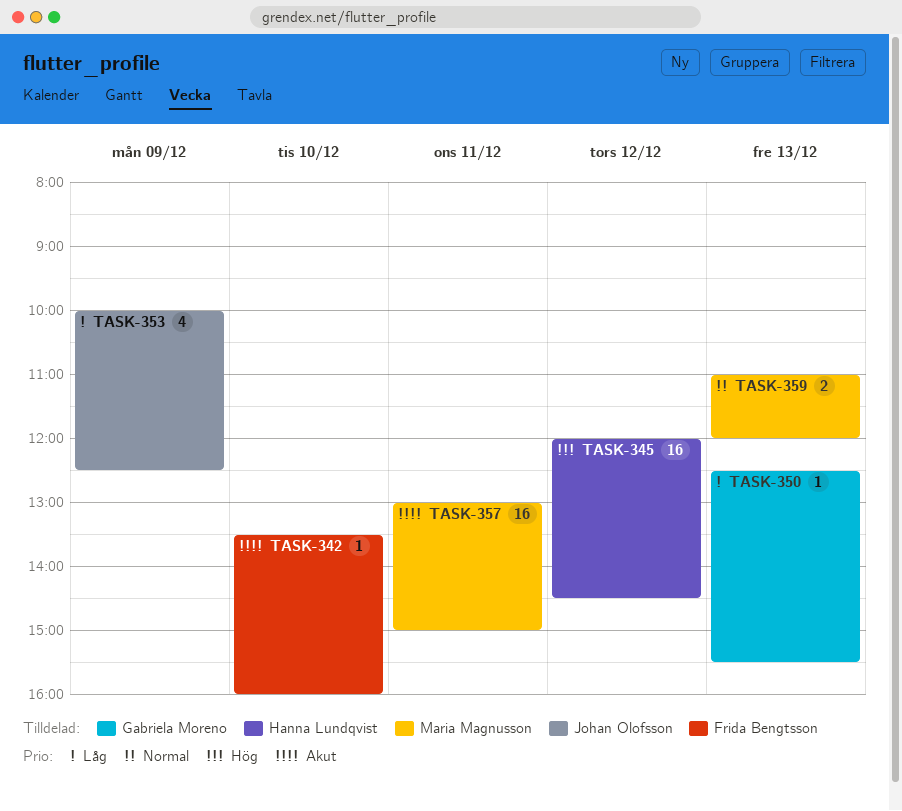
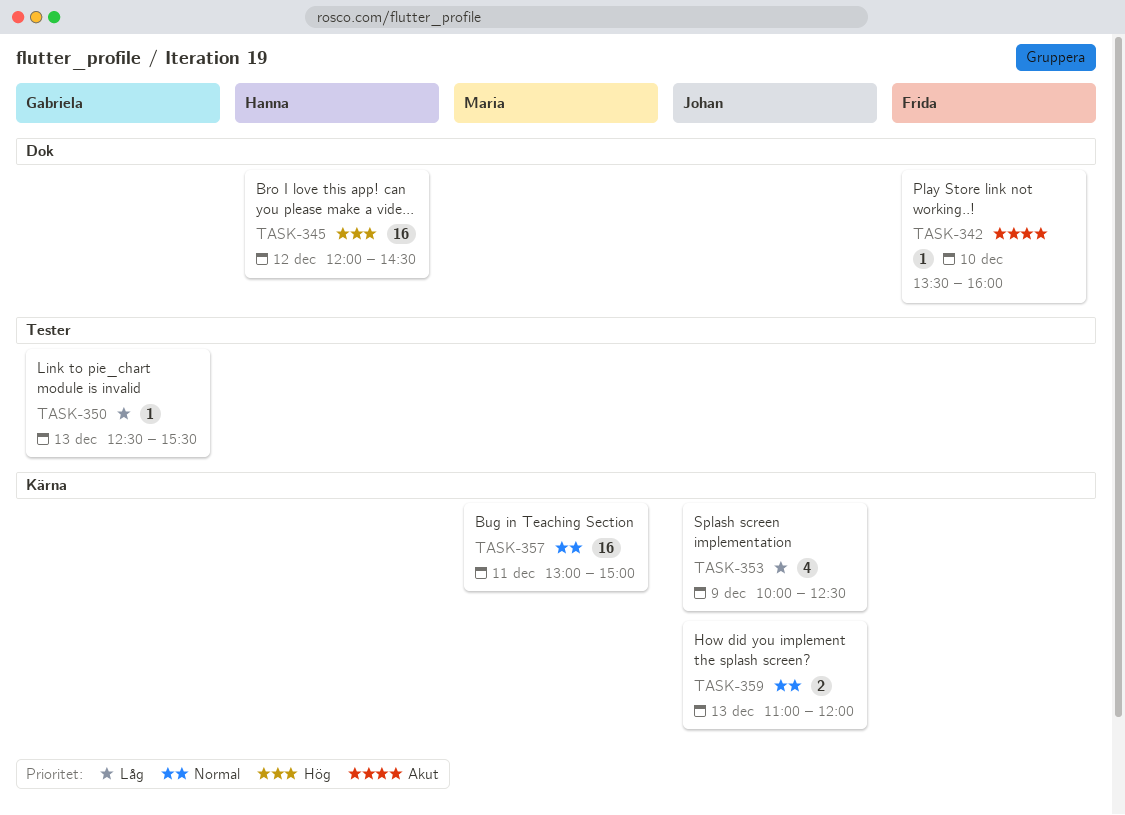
TASK-357, priority: Akut -> Normal
TASK-359, owner: Maria Magnusson -> Johan Olofsson

